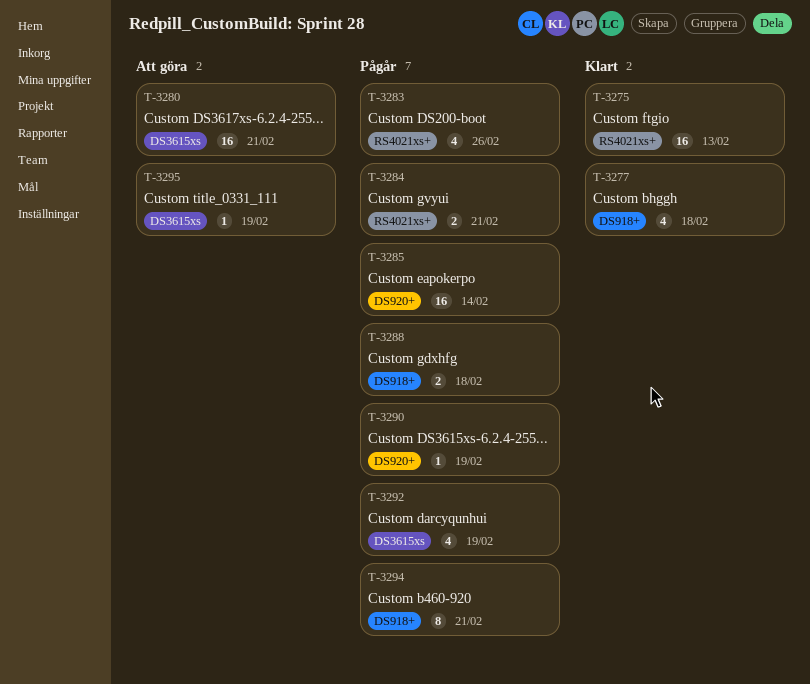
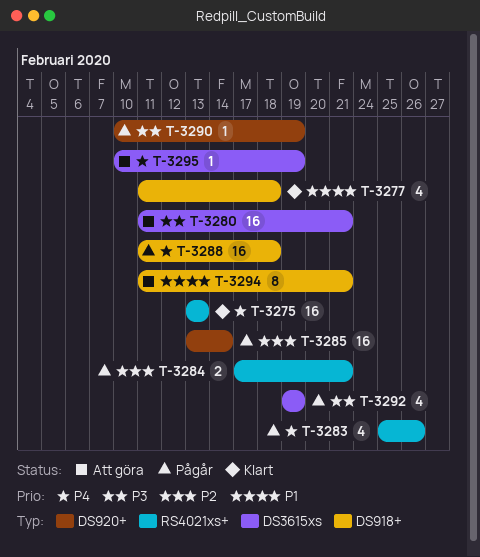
T-3288, estimate: 2 -> 16
T-3294, status: Pågår -> Att göra

